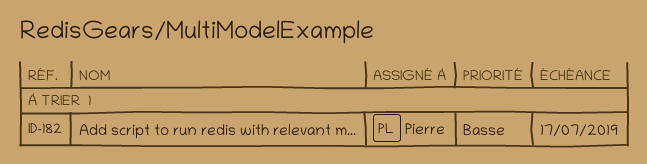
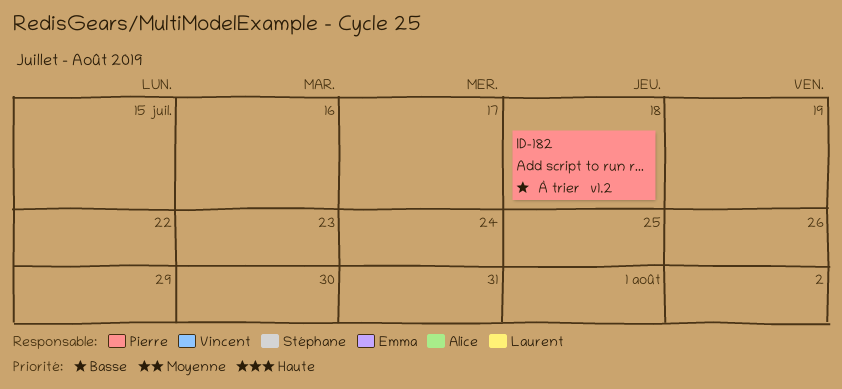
ID-182, due: Jul 17 -> Jul 18

